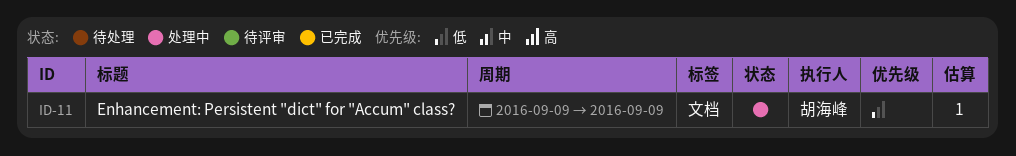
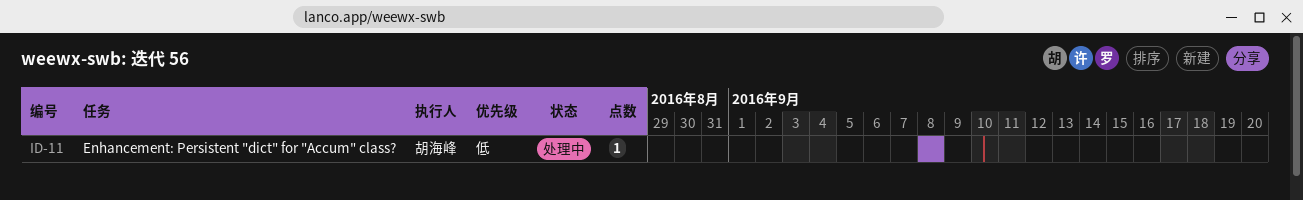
ID-11, start: Sep 9 -> Sep 8
ID-11, due: Sep 9 -> Sep 8

